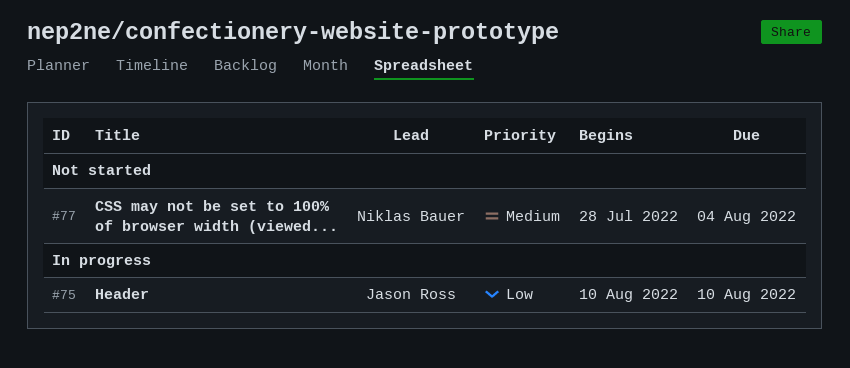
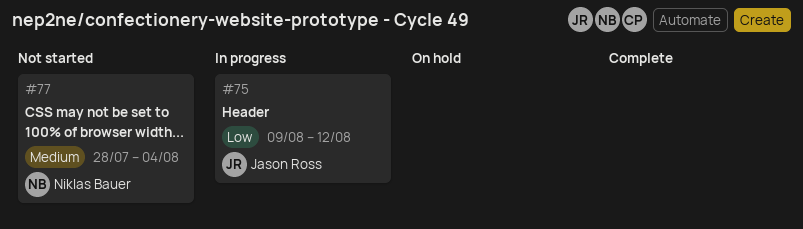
#75, start: Aug 10 -> Aug 9
#75, due: Aug 10 -> Aug 12

